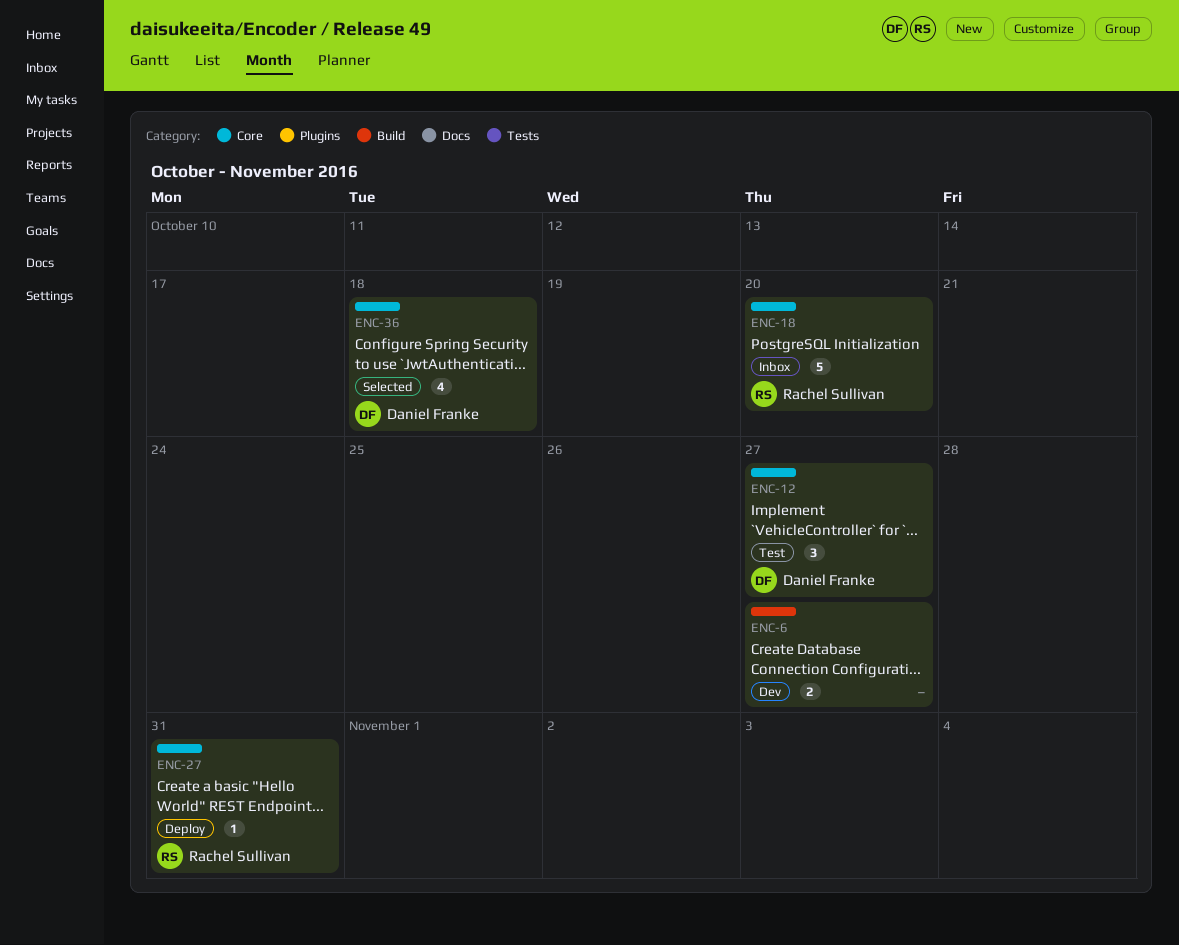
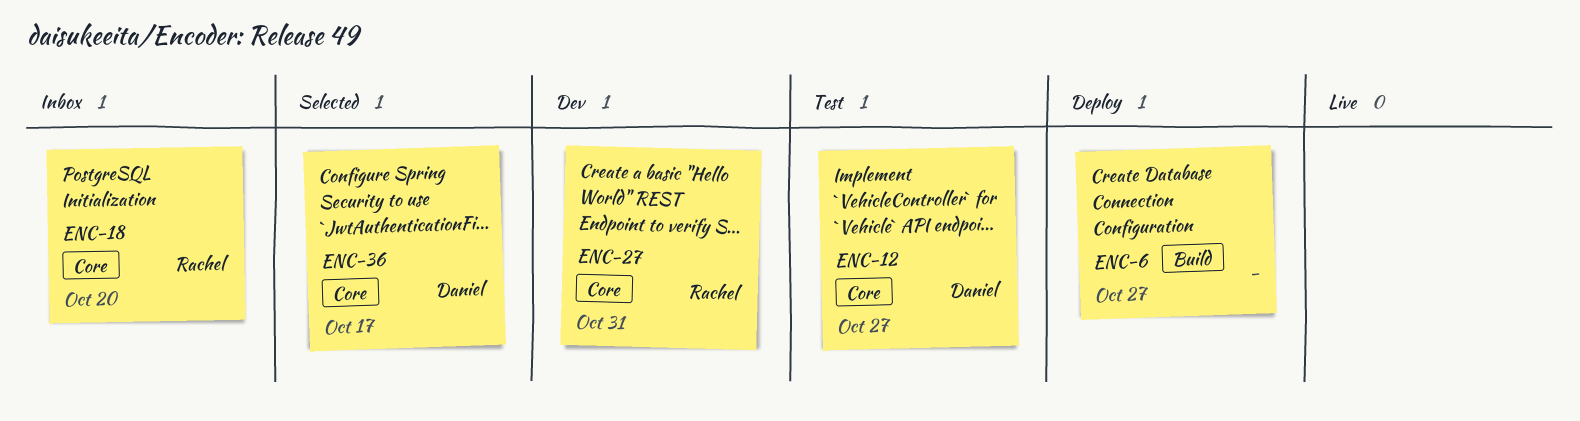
ENC-6, status: Dev -> Deploy
ENC-27, status: Deploy -> Dev
ENC-36, due: Oct 18 -> Oct 17

